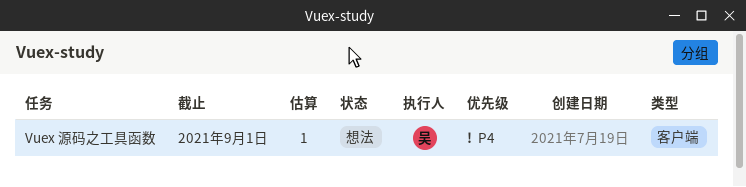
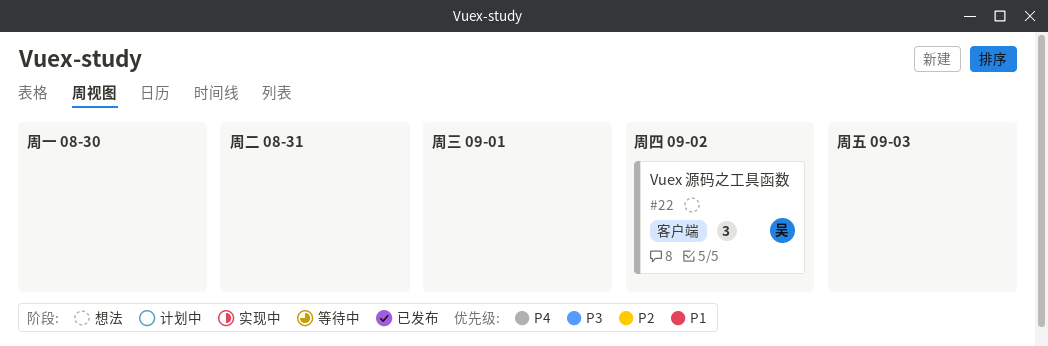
Vuex 源码之工具函数, estimate: 1 -> 3
Vuex 源码之工具函数, due: Sep 1 -> Sep 2

